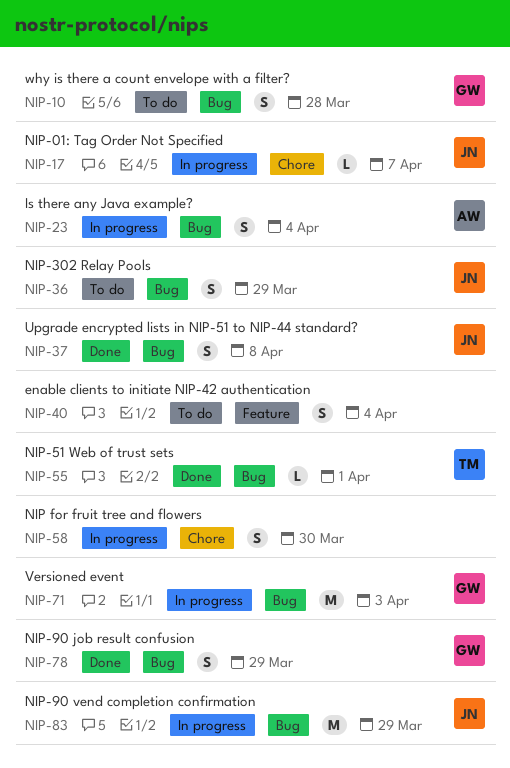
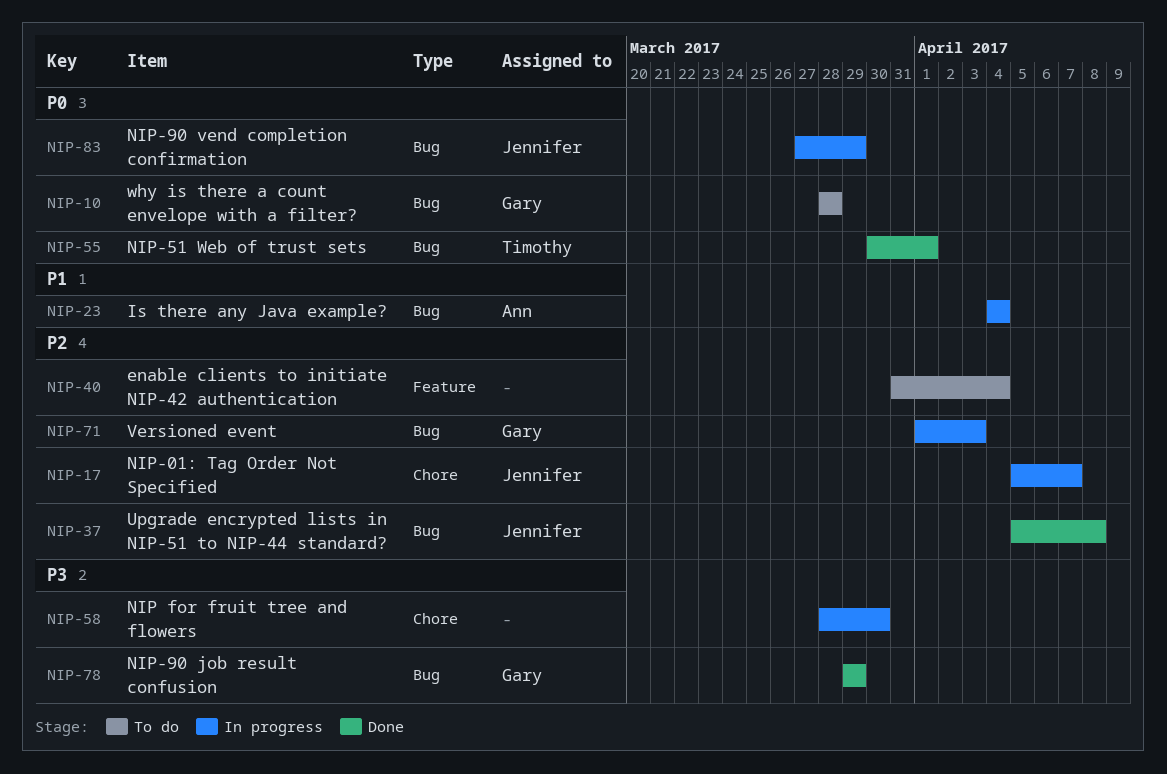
NIP-36: present -> none

